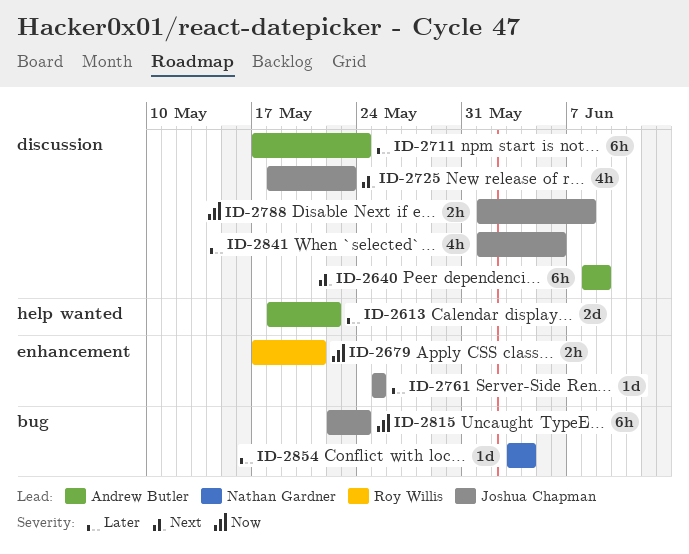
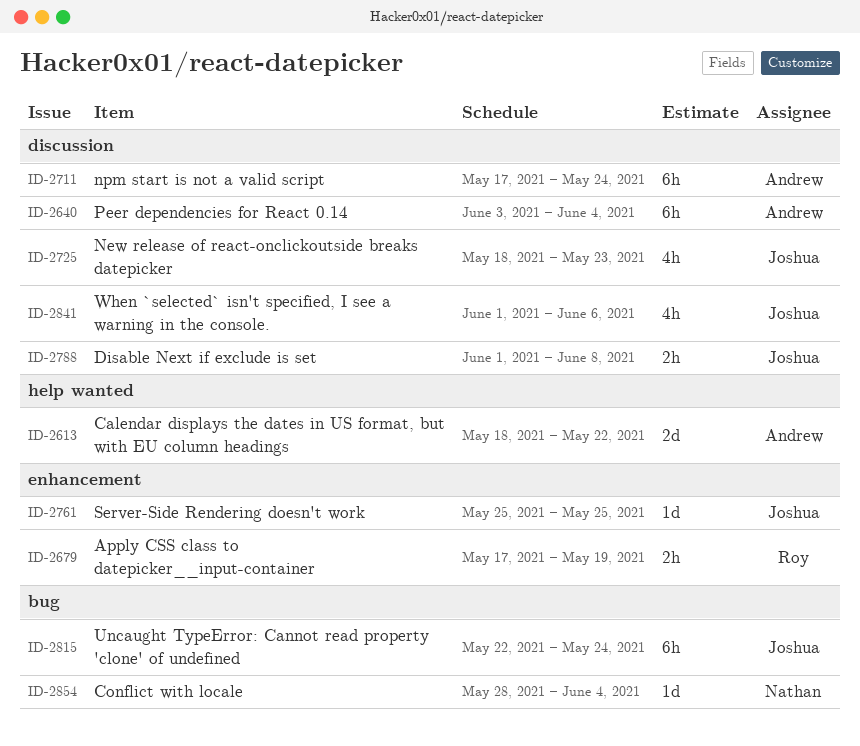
ID-2640, start: Jun 8 -> Jun 3
ID-2640, due: Jun 9 -> Jun 4
ID-2679, due: May 21 -> May 19
ID-2854, start: Jun 3 -> May 28

